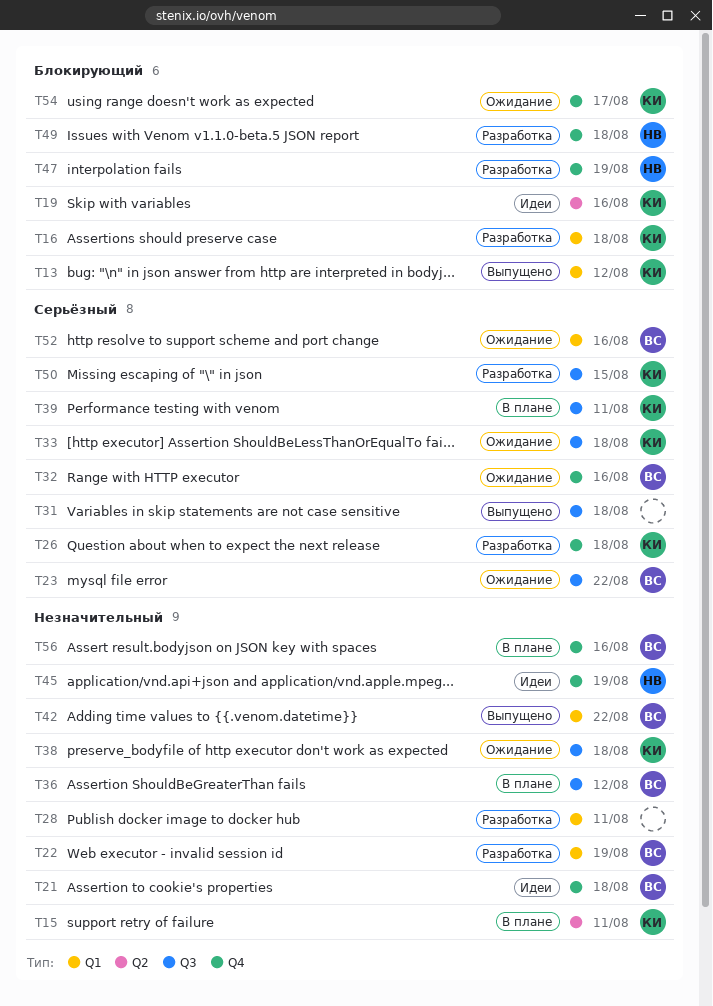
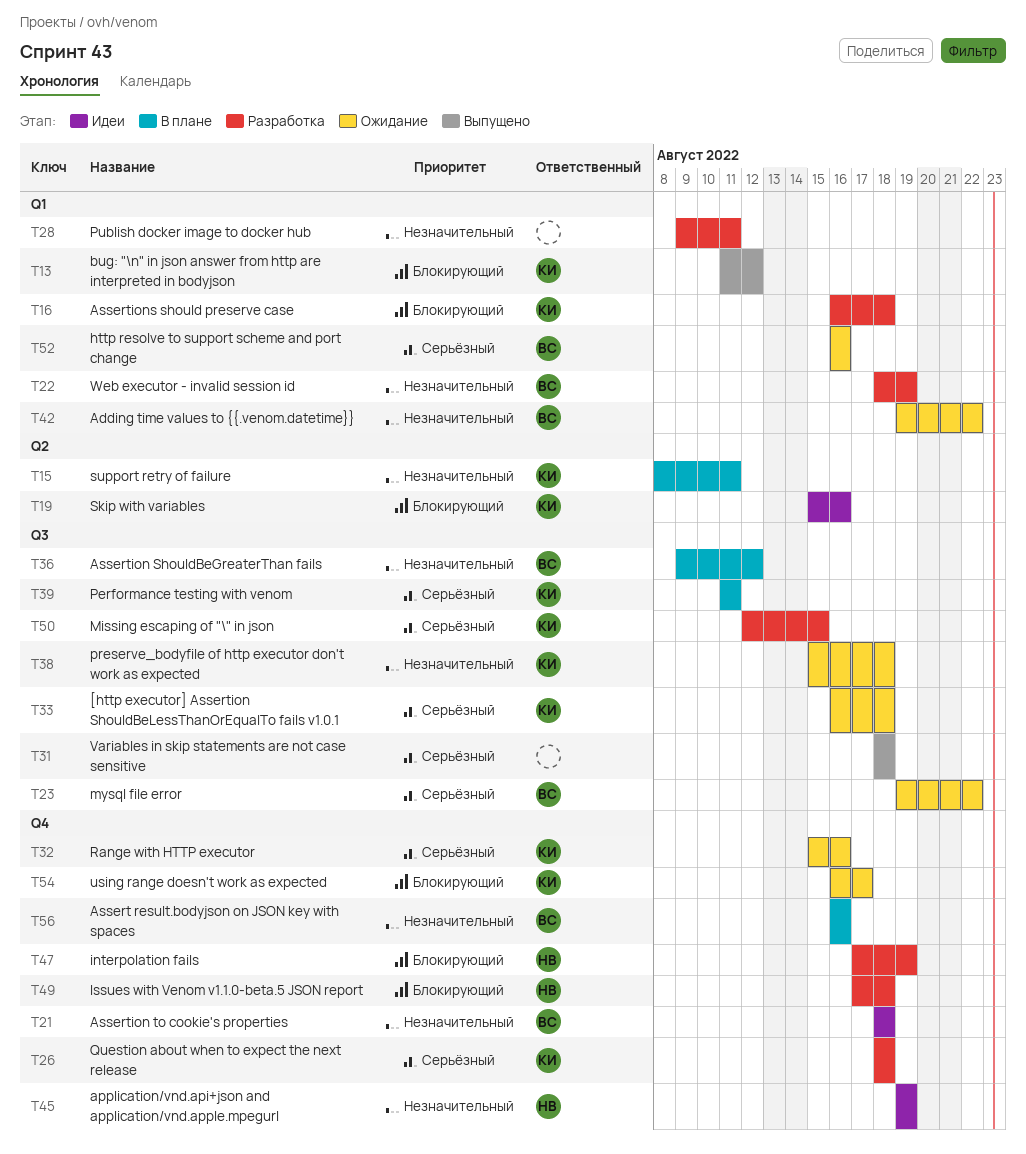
T32, owner: ВС -> КИ
T42, status: Выпущено -> Ожидание

